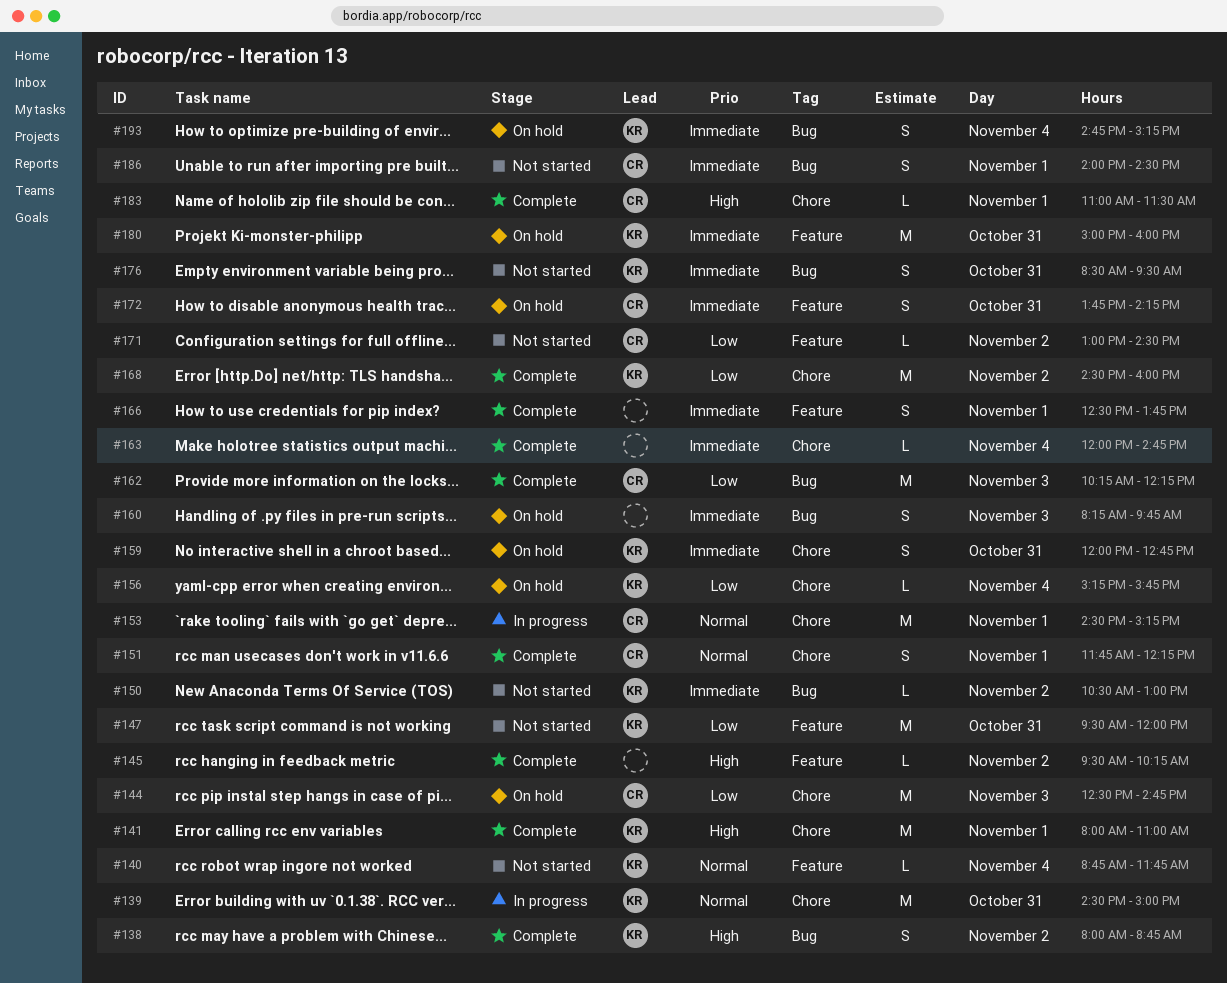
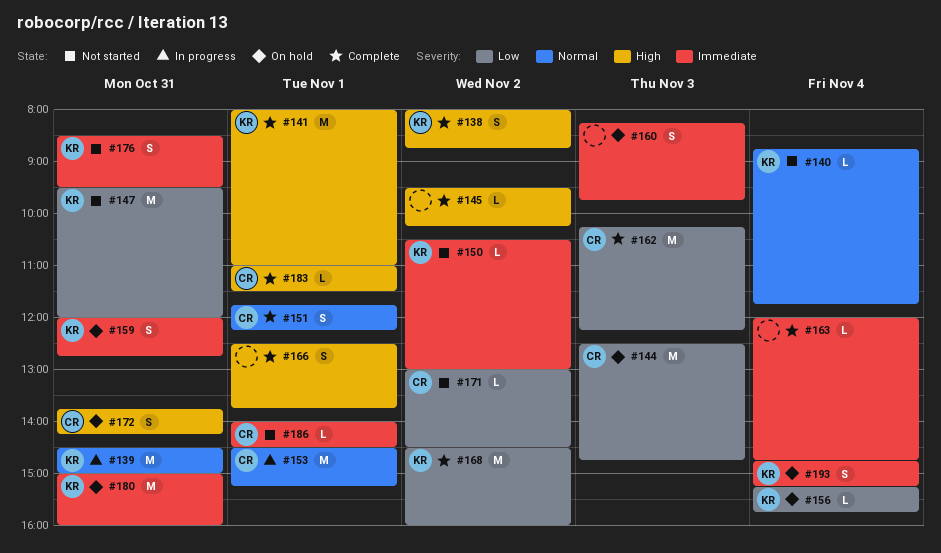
#166, priority: Immediate -> High
#172, priority: Immediate -> High
#186, estimate: S -> L

